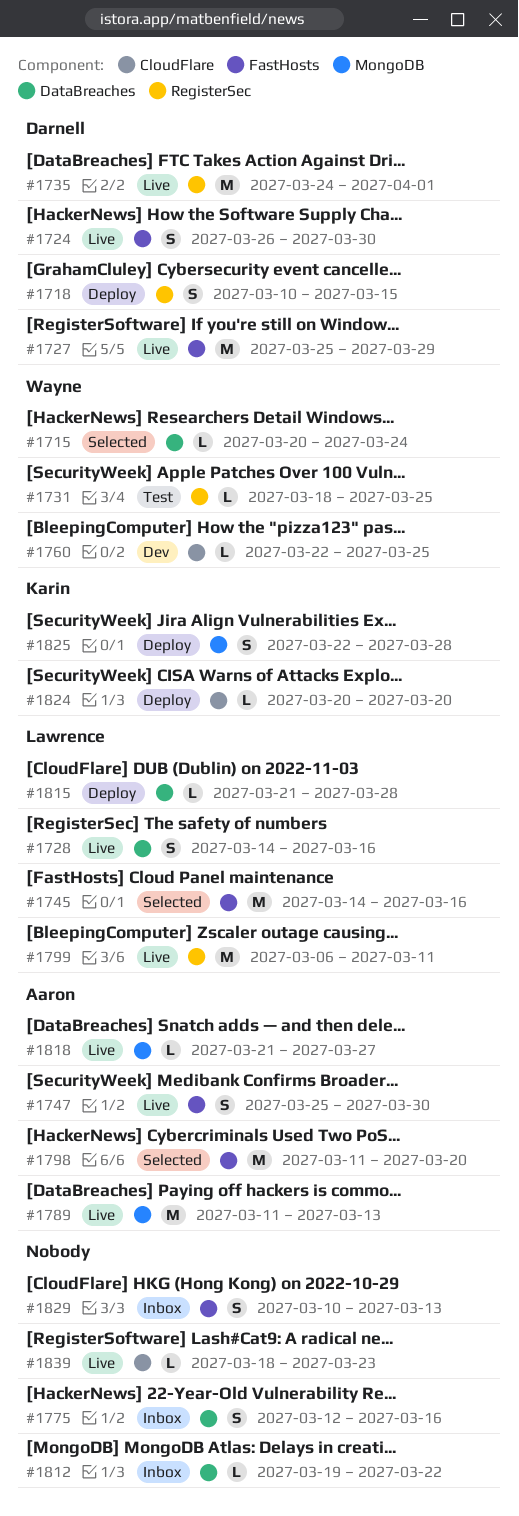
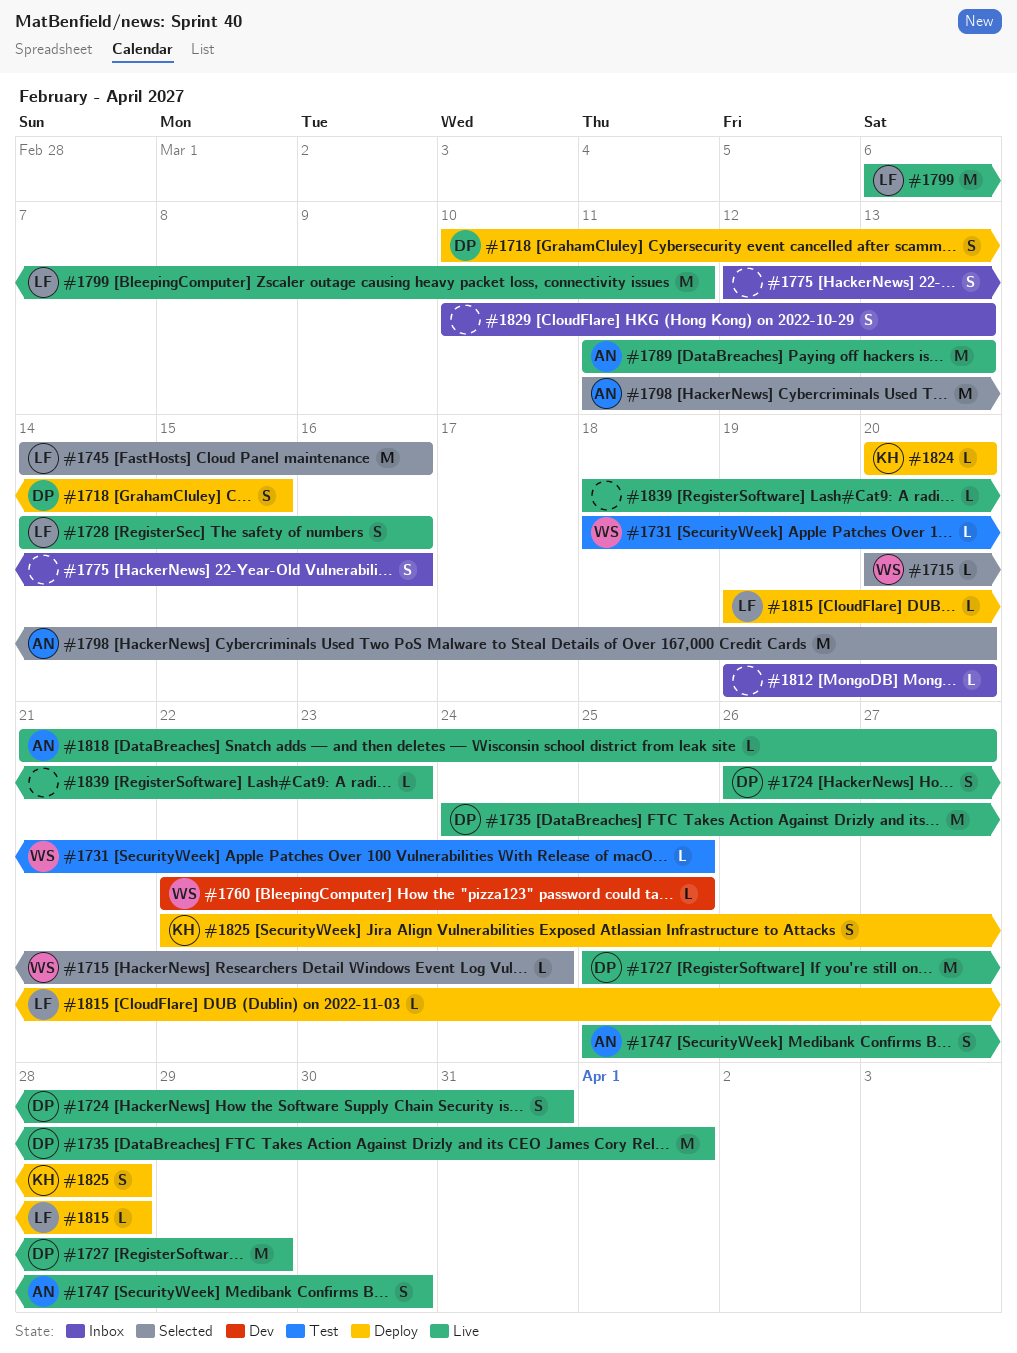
#1724, due: Mar 30 -> Mar 31
#1812, due: Mar 22 -> Mar 20
#1815, start: Mar 21 -> Mar 19

